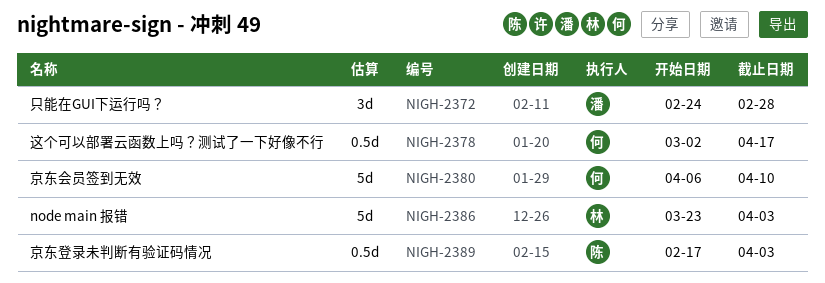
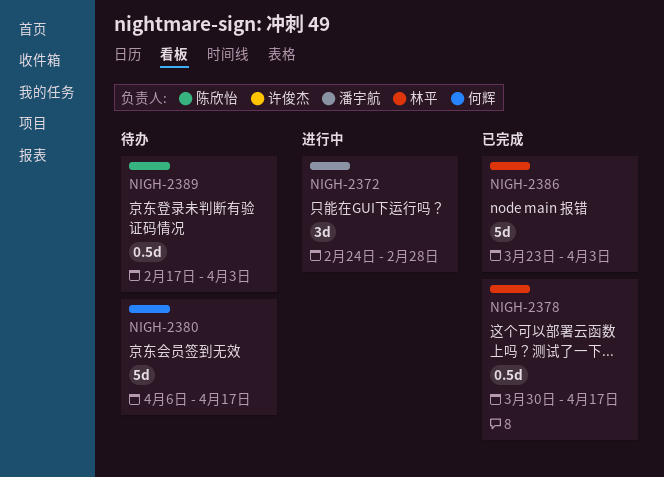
NIGH-2378, owner: 何辉 -> 林平
NIGH-2378, start: Mar 2 -> Mar 30
NIGH-2380, due: Apr 10 -> Apr 17

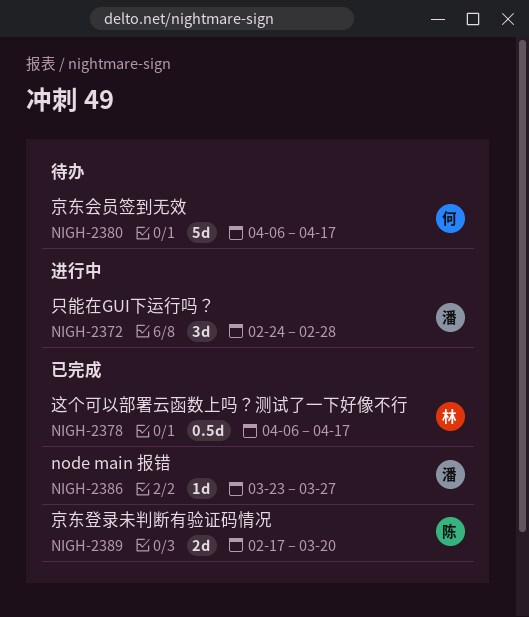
NIGH-2378, start: Mar 30 -> Apr 6
NIGH-2386, owner: 林平 -> 潘宇航
NIGH-2386, estimate: 5d -> 1d
NIGH-2386, due: Apr 3 -> Mar 27
NIGH-2389, status: 待办 -> 已完成
NIGH-2389, estimate: 0.5d -> 2d
NIGH-2389, due: Apr 3 -> Mar 20

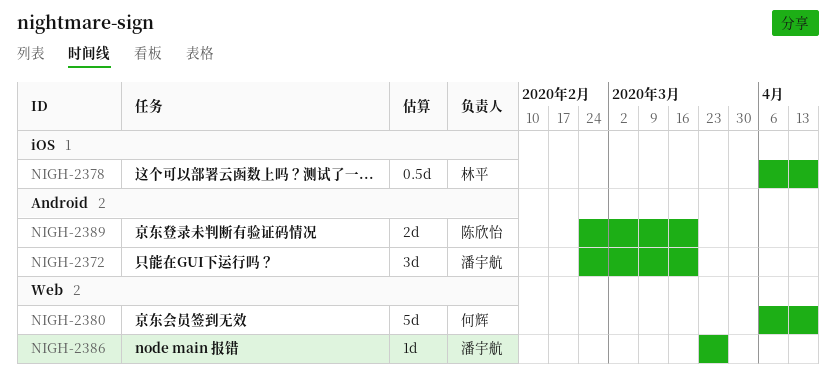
NIGH-2372, due: Feb 28 -> Mar 20
NIGH-2389, start: Feb 17 -> Feb 24

